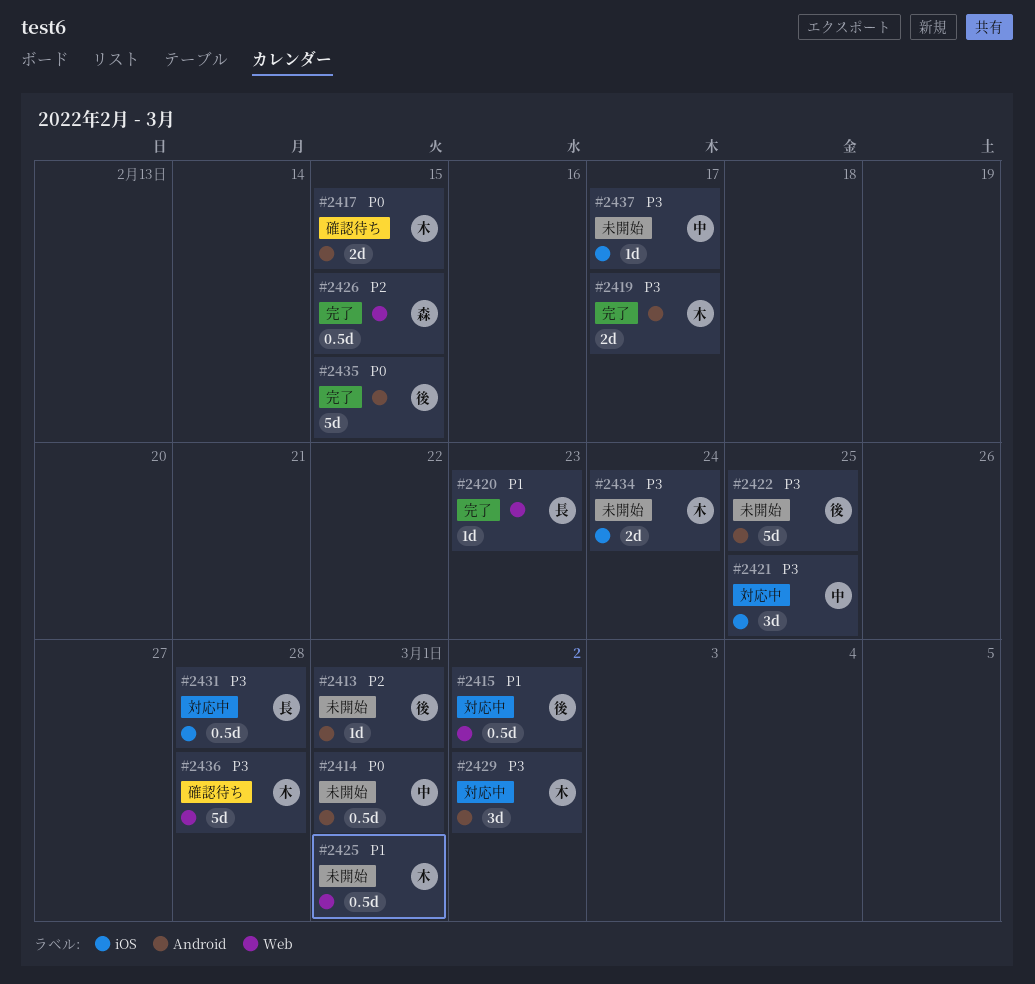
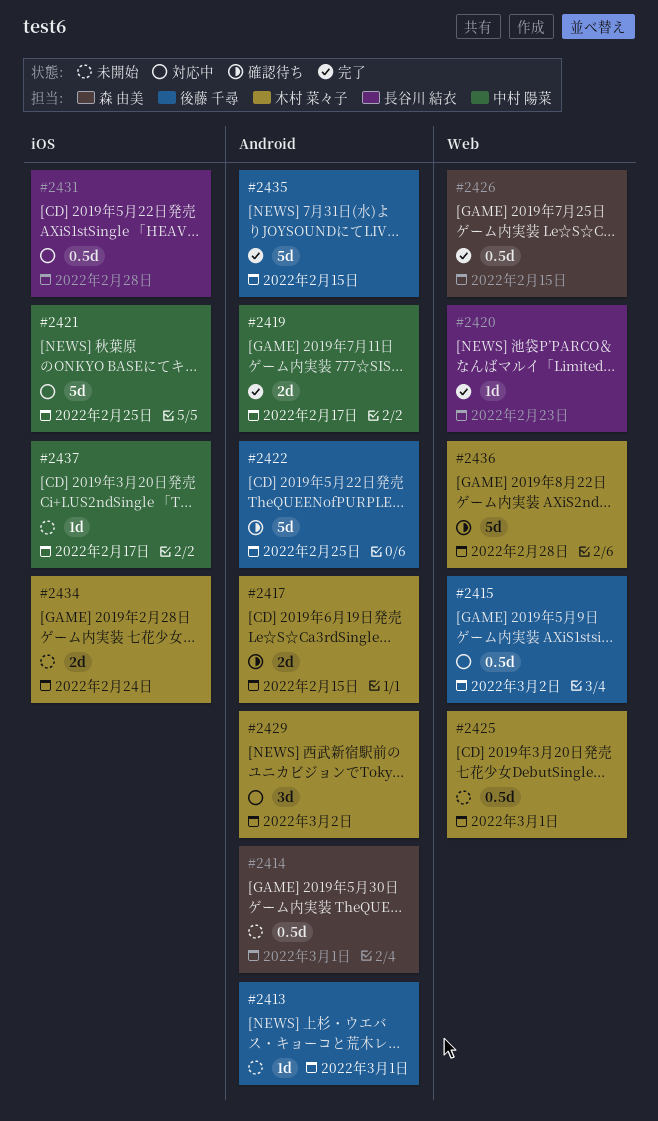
#2414, owner: 中村 陽菜 -> 森 由美
#2419, owner: 木村 菜々子 -> 中村 陽菜
#2421, estimate: 3d -> 5d
#2422, status: 未開始 -> 確認待ち

